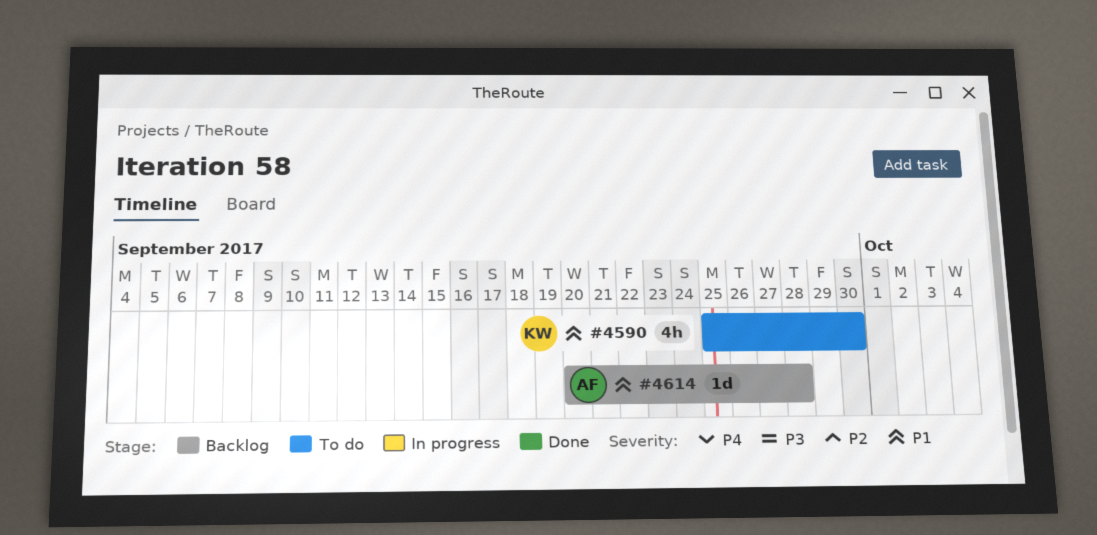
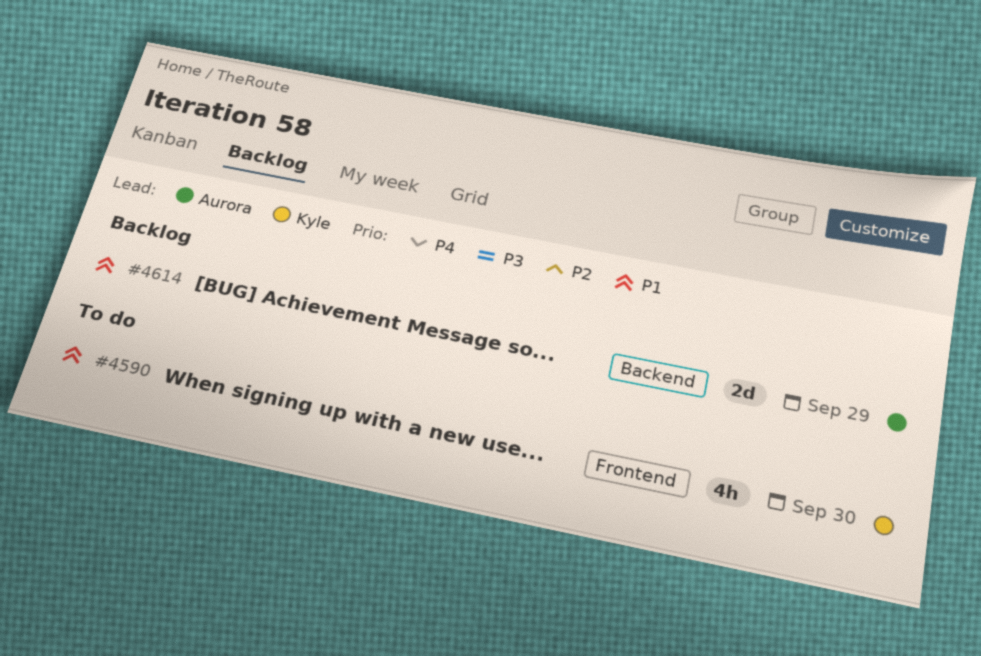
#4614, estimate: 1d -> 2d
#4614, due: Sep 28 -> Sep 29

